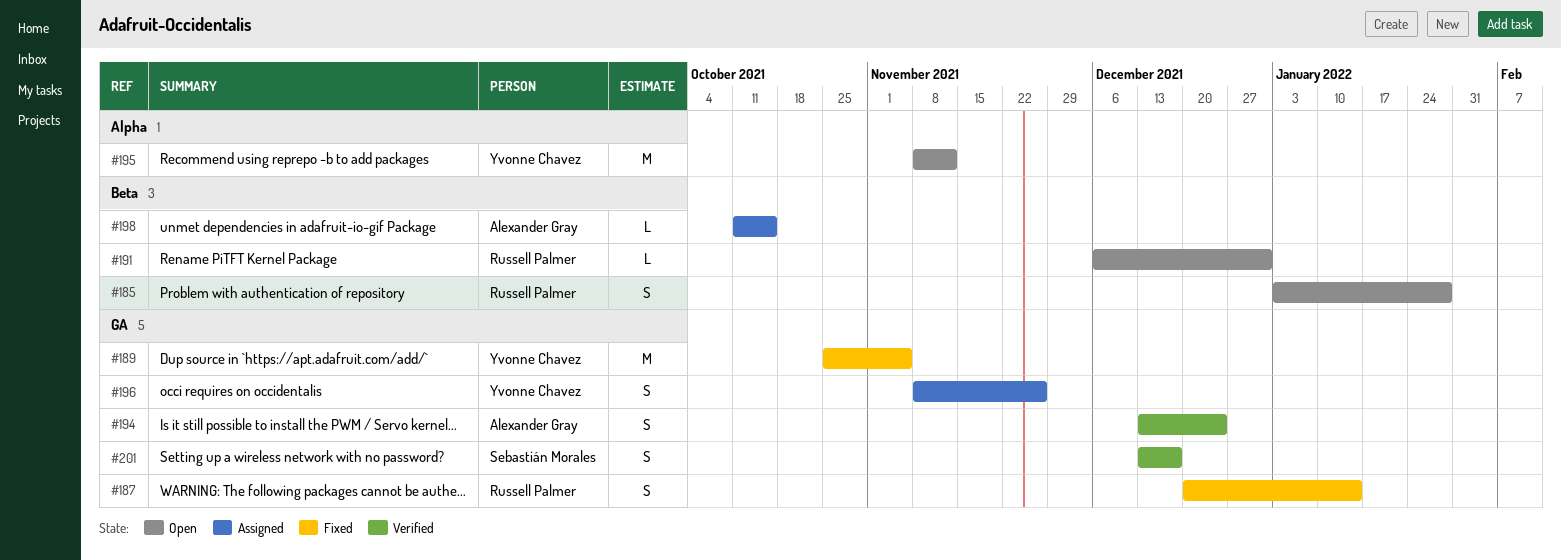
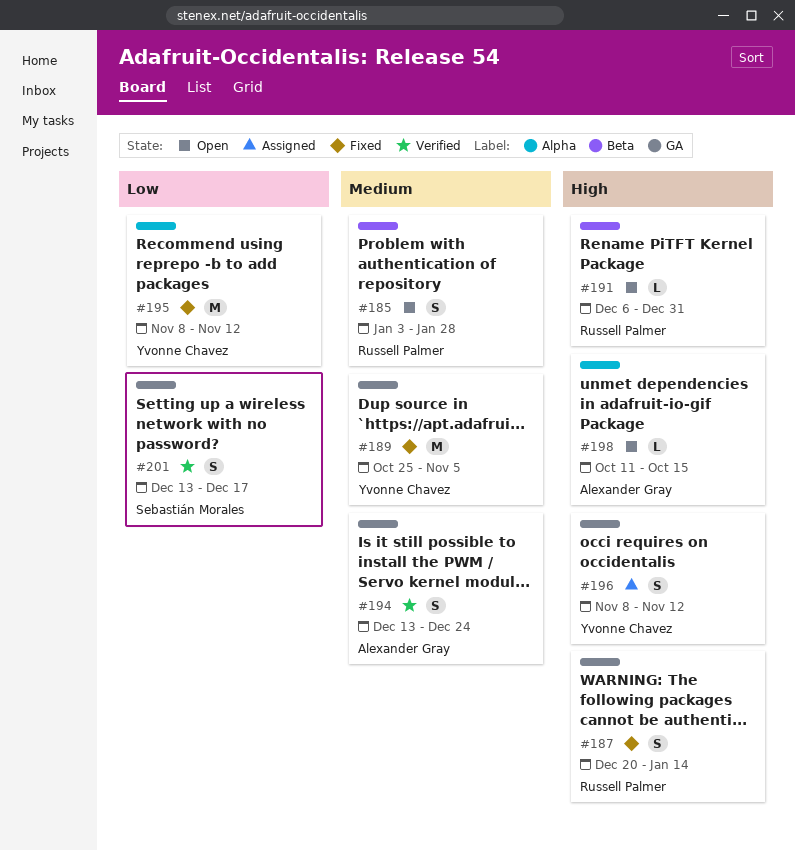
#195, status: Open -> Fixed
#196, due: Nov 26 -> Nov 12
#198, status: Assigned -> Open
#198, label: Beta -> Alpha

